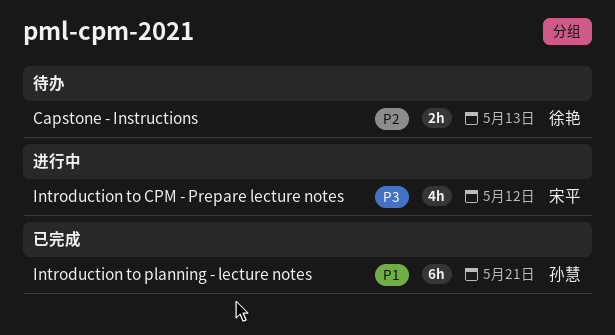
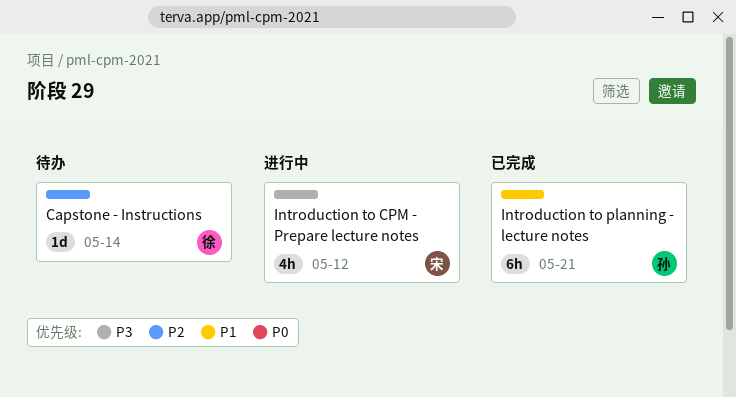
Capstone - Instructions, estimate: 2h -> 1d
Capstone - Instructions, due: May 13 -> May 14

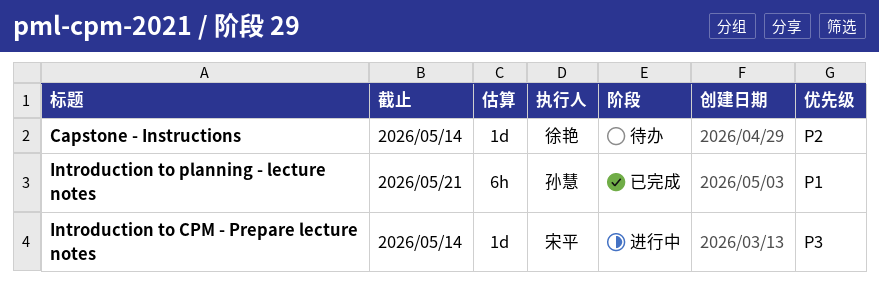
Introduction to CPM - Prepare lecture notes, estimate: 4h -> 1d
Introduction to CPM - Prepare lecture notes, due: May 12 -> May 14

